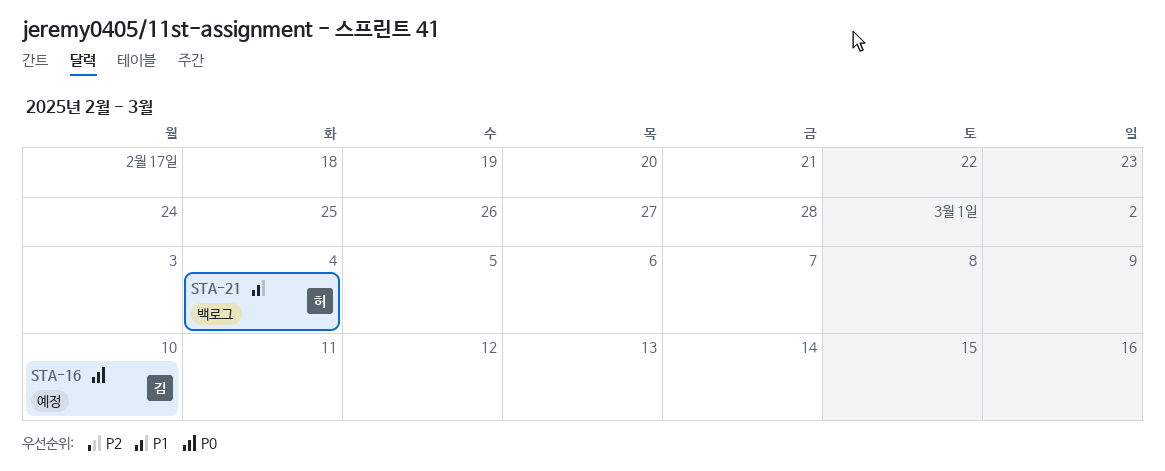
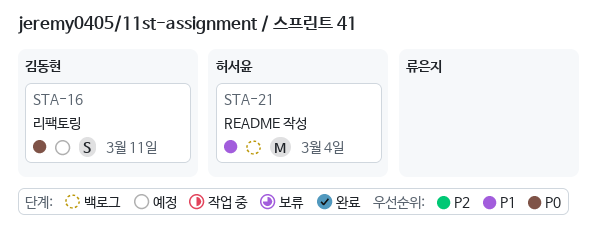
STA-16, due: Mar 10 -> Mar 11

